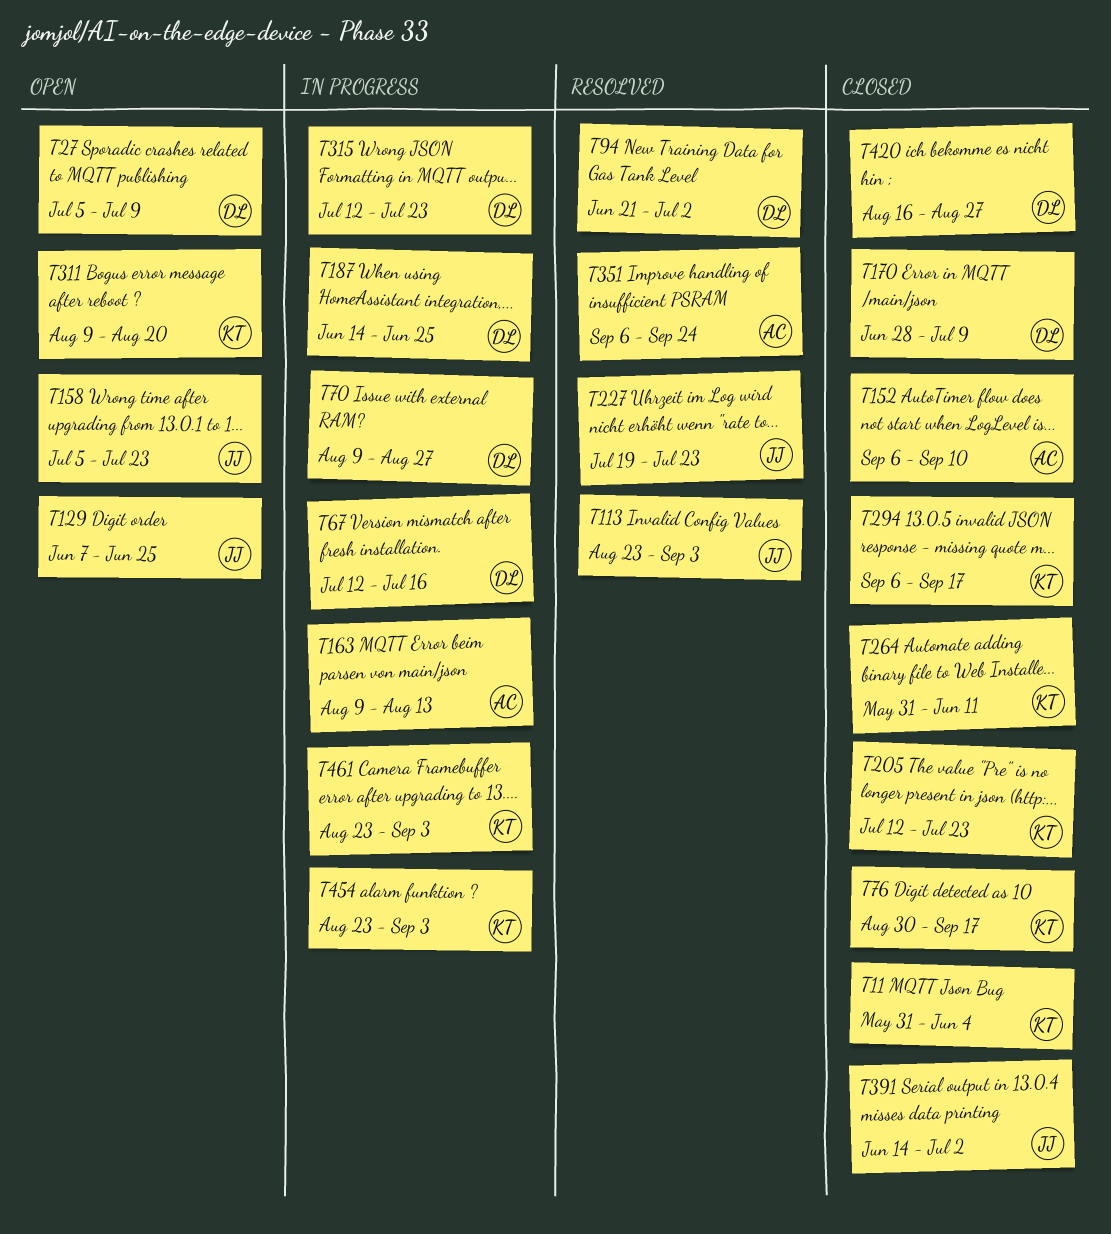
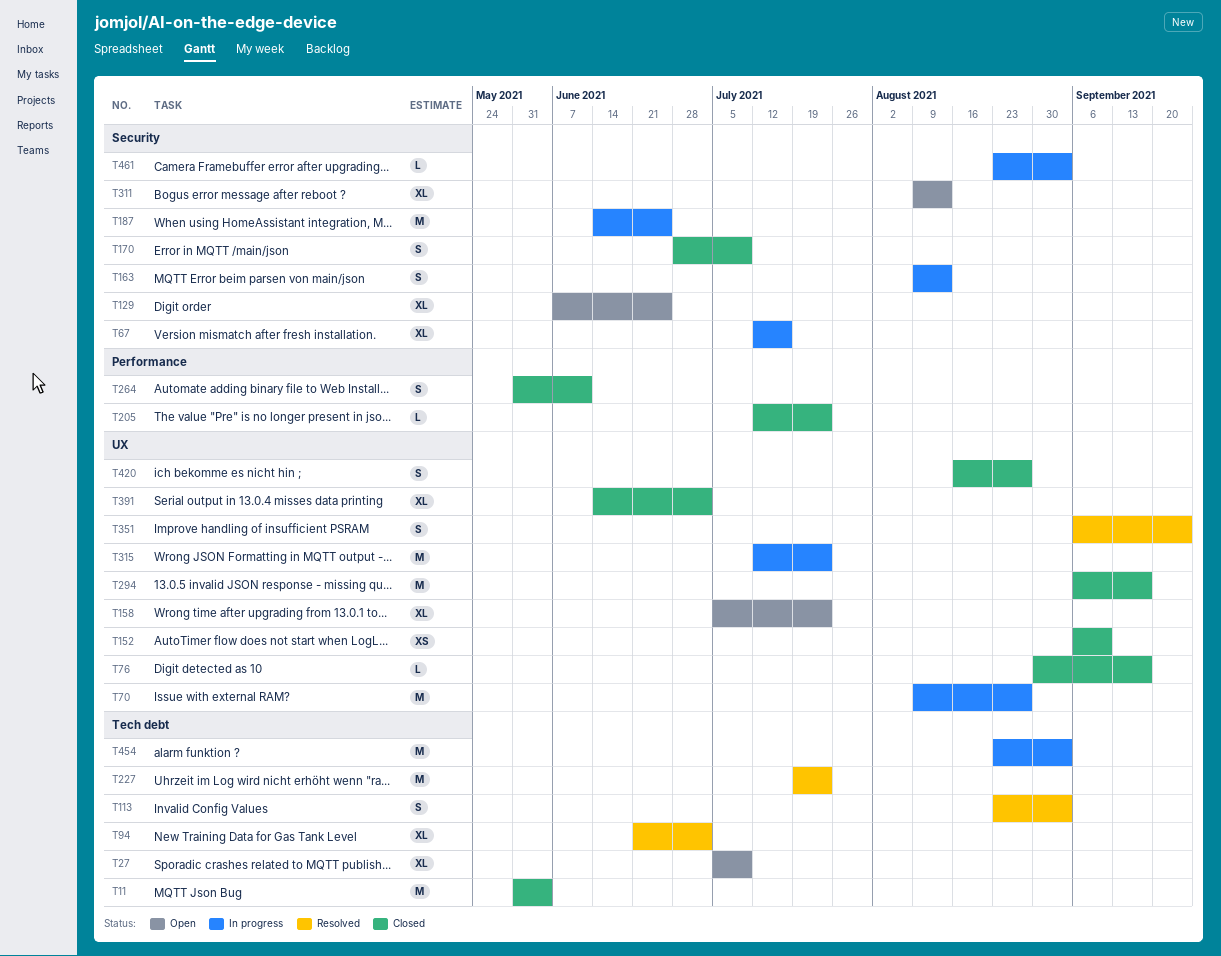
T311, due: Aug 20 -> Aug 13

